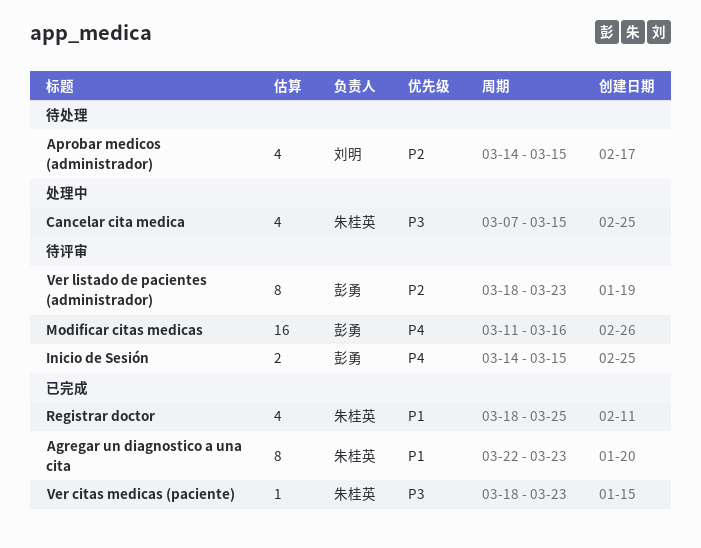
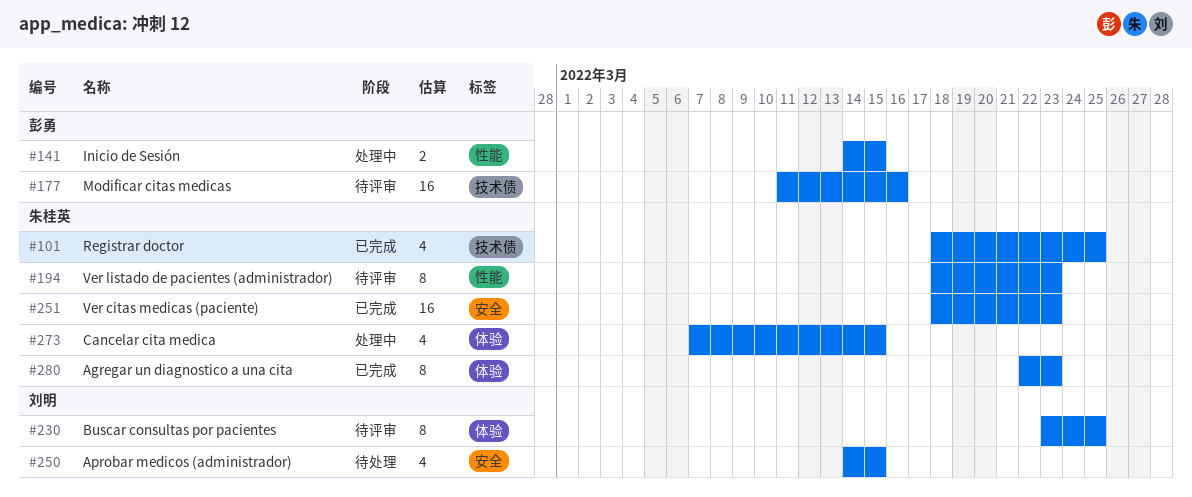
Buscar consultas por pacientes: none -> present
Inicio de Sesión, status: 待评审 -> 处理中
Ver citas medicas (paciente), estimate: 1 -> 16
Ver listado de pacientes (administrador), owner: 彭勇 -> 朱桂英

